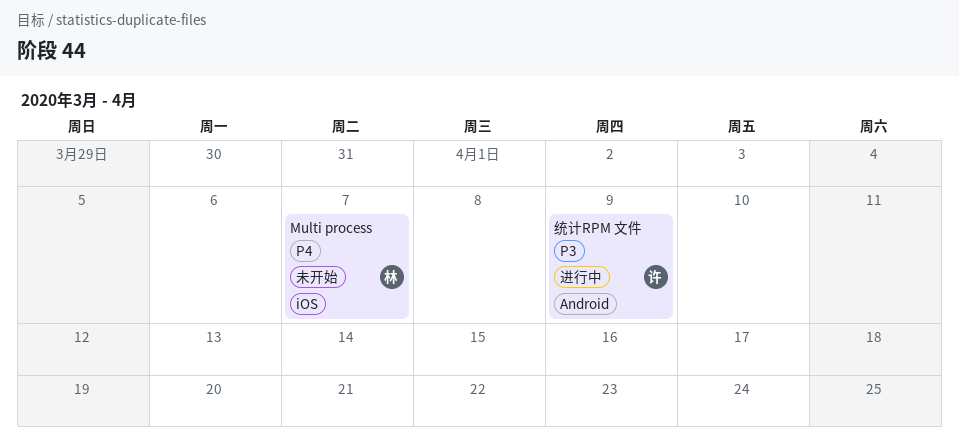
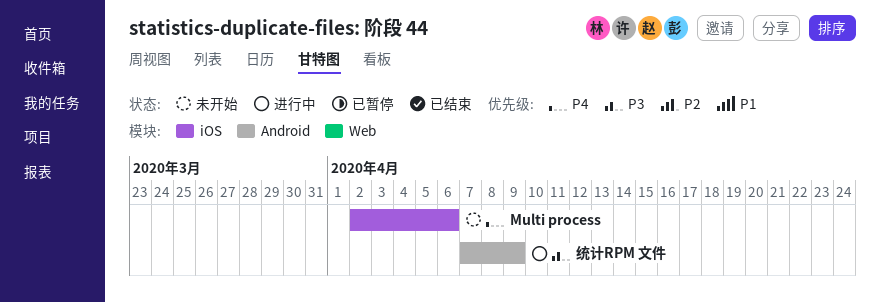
Multi process, due: Apr 7 -> Apr 6

